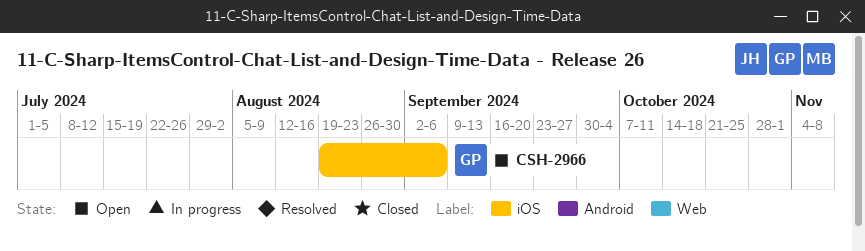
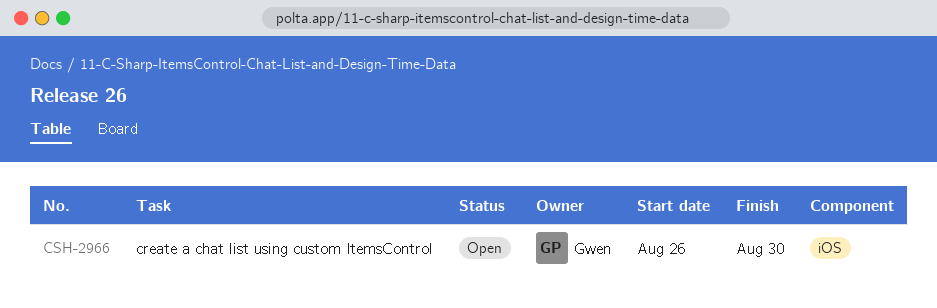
CSH-2966, start: Aug 19 -> Aug 26
CSH-2966, due: Sep 6 -> Aug 30

